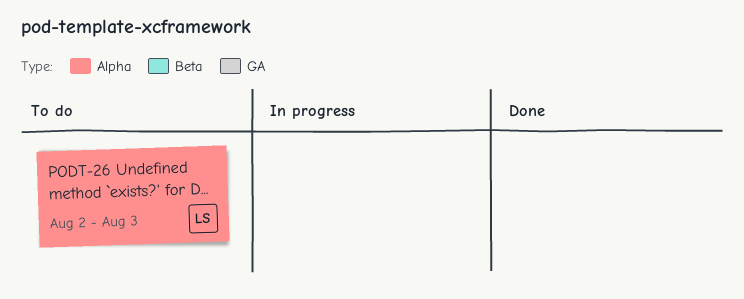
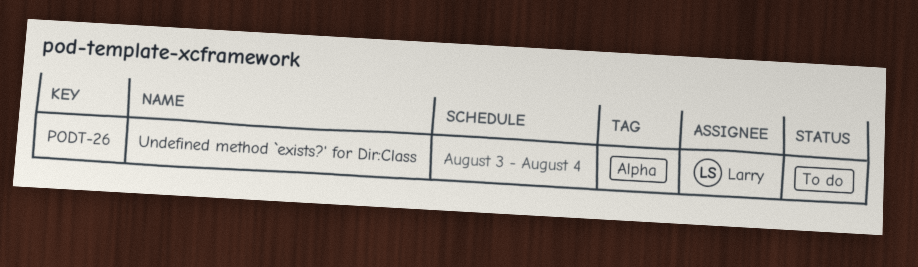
PODT-26, start: Aug 2 -> Aug 3
PODT-26, due: Aug 3 -> Aug 4

